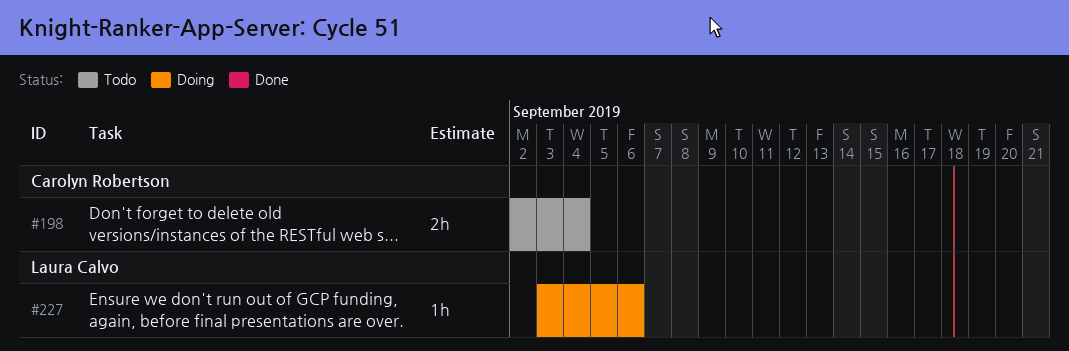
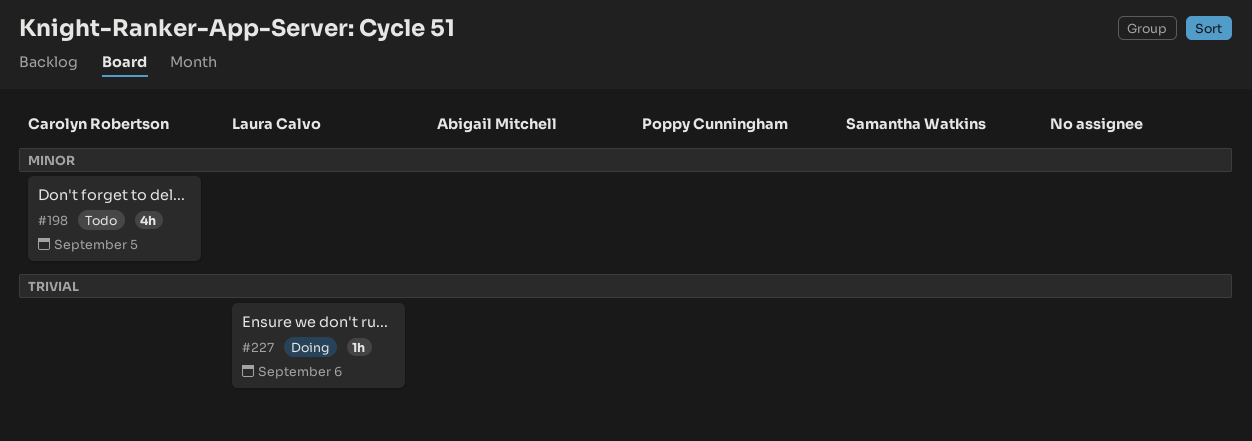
#198, estimate: 2h -> 4h
#198, due: Sep 4 -> Sep 5

